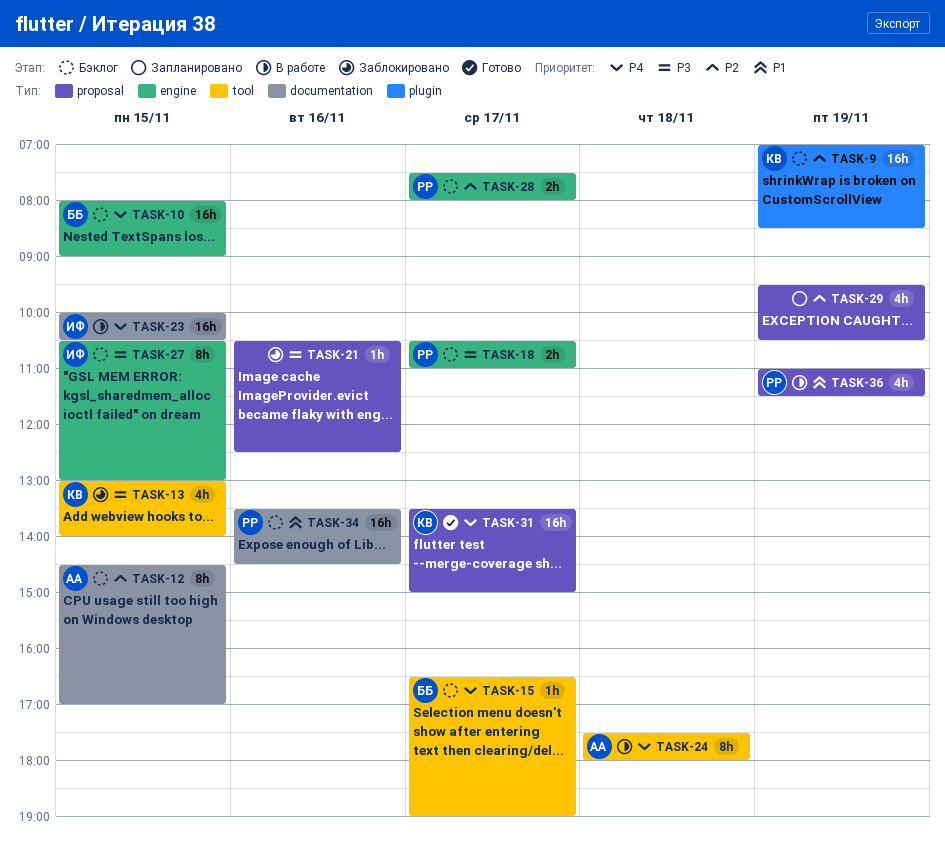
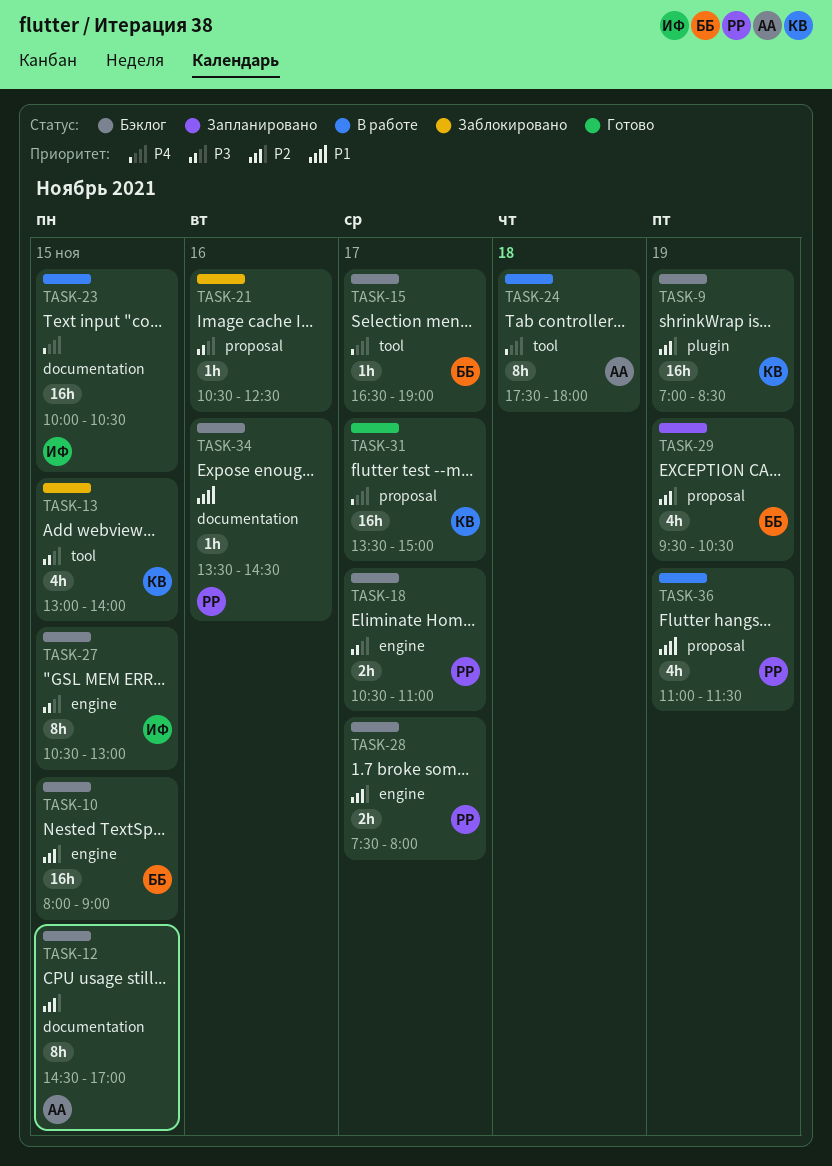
TASK-10, priority: P4 -> P2
TASK-29, owner: none -> ББ
TASK-34, estimate: 16h -> 1h

